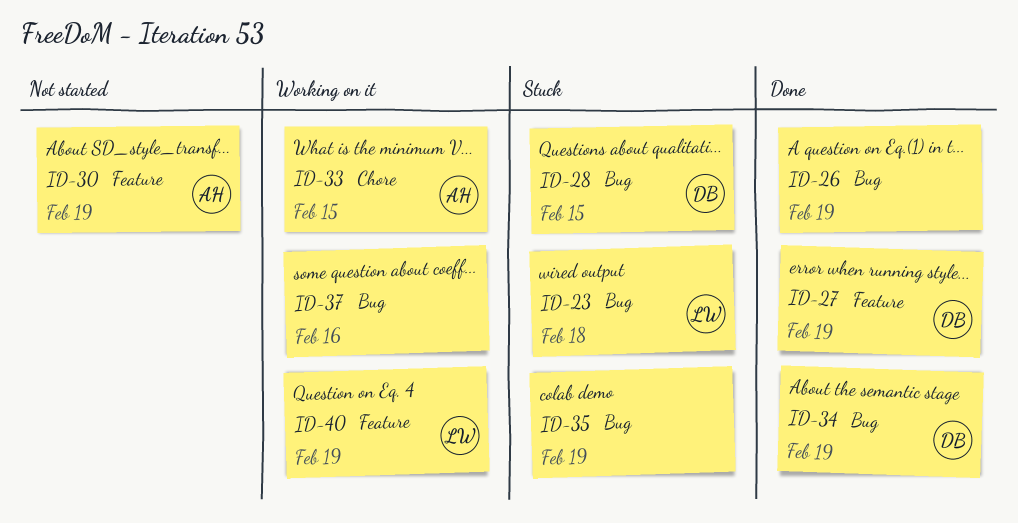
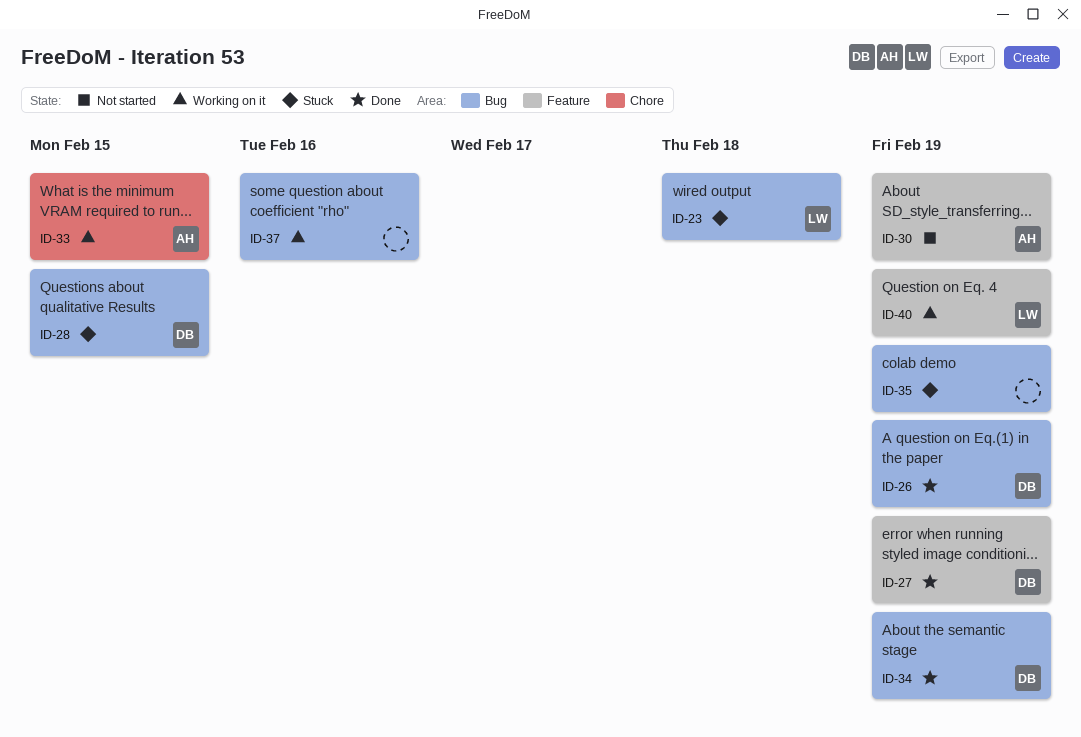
ID-26, owner: none -> DB

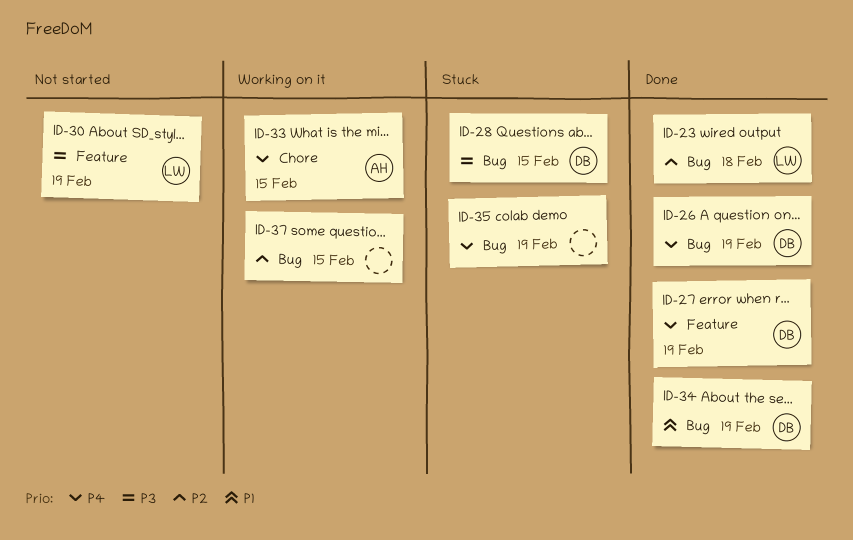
ID-23, status: Stuck -> Done
ID-30, owner: AH -> LW
ID-37, due: Feb 16 -> Feb 15
ID-40: present -> none

